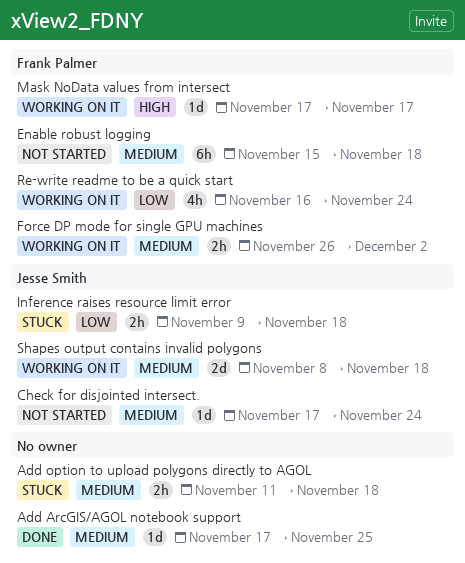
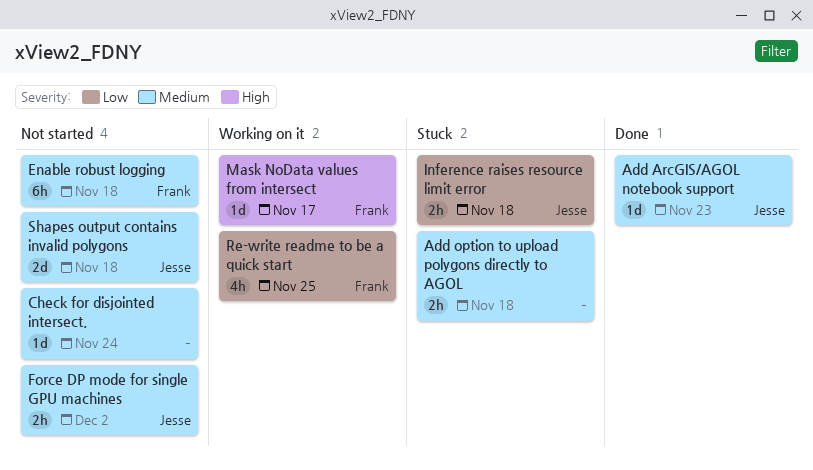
Add ArcGIS/AGOL notebook support, owner: none -> Jesse Smith
Add ArcGIS/AGOL notebook support, due: Nov 25 -> Nov 23
Check for disjointed intersect., owner: Jesse Smith -> none
Force DP mode for single GPU machines, status: Working on it -> Not started
Force DP mode for single GPU machines, owner: Frank Palmer -> Jesse Smith
Re-write readme to be a quick start, due: Nov 24 -> Nov 25
Shapes output contains invalid polygons, status: Working on it -> Not started

